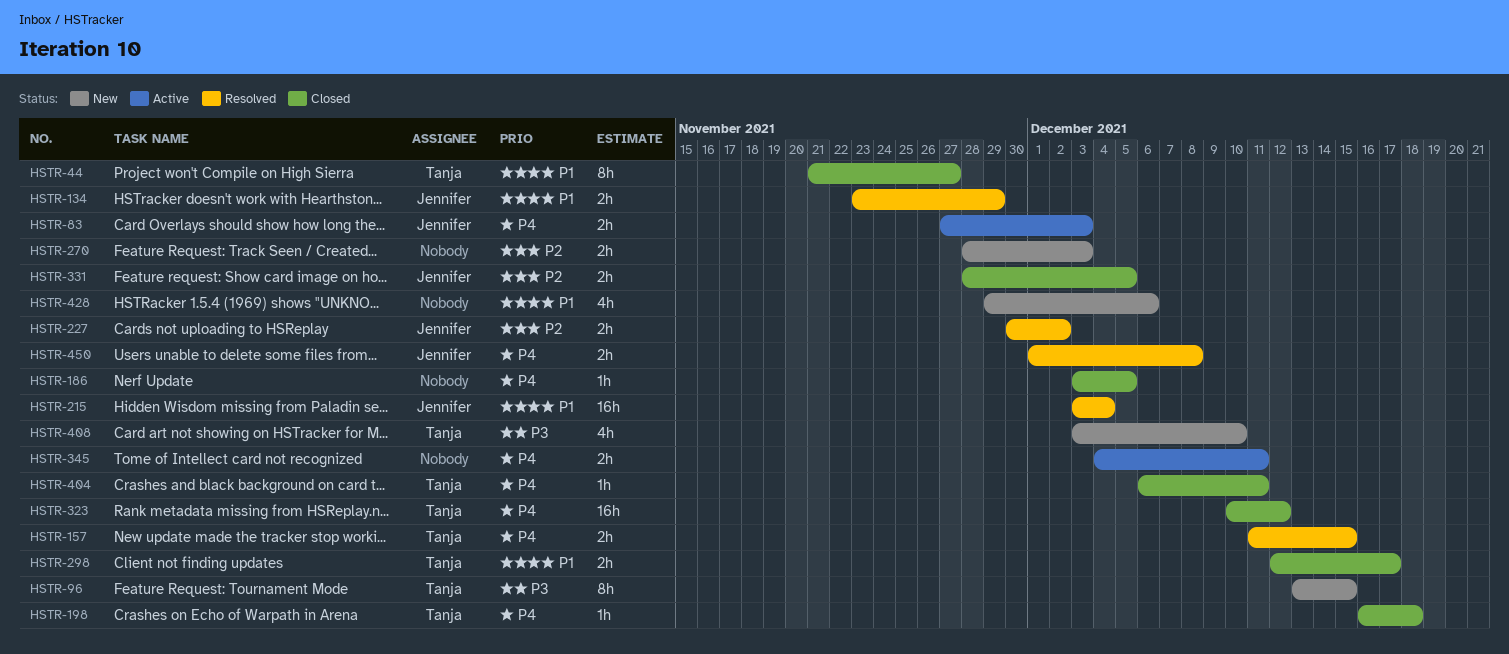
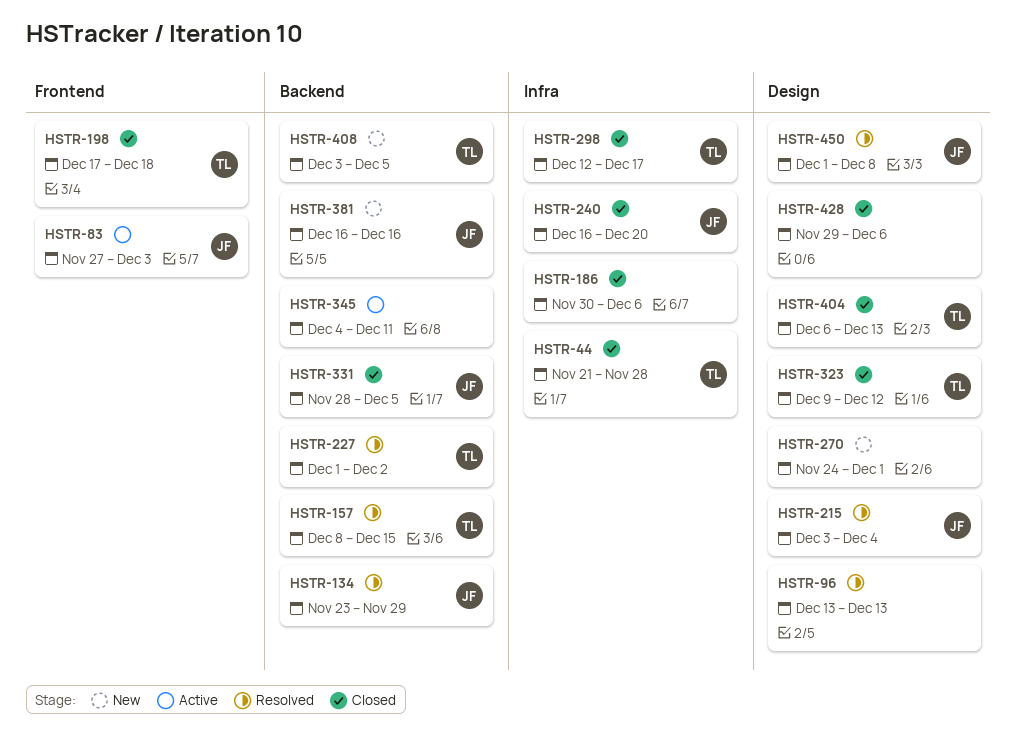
HSTR-44, due: Nov 27 -> Nov 28
HSTR-96, status: New -> Resolved
HSTR-96, owner: Tanja -> none
HSTR-96, due: Dec 15 -> Dec 13
HSTR-157, start: Dec 11 -> Dec 8
HSTR-186, start: Dec 3 -> Nov 30
HSTR-186, due: Dec 5 -> Dec 6
HSTR-198, start: Dec 16 -> Dec 17
HSTR-227, owner: Jennifer -> Tanja
HSTR-227, start: Nov 30 -> Dec 1
HSTR-240: none -> present
HSTR-270, start: Nov 28 -> Nov 24
HSTR-270, due: Dec 3 -> Dec 1
HSTR-323, start: Dec 10 -> Dec 9
HSTR-381: none -> present
HSTR-404, due: Dec 11 -> Dec 13
HSTR-408, due: Dec 10 -> Dec 5
HSTR-428, status: New -> Closed

